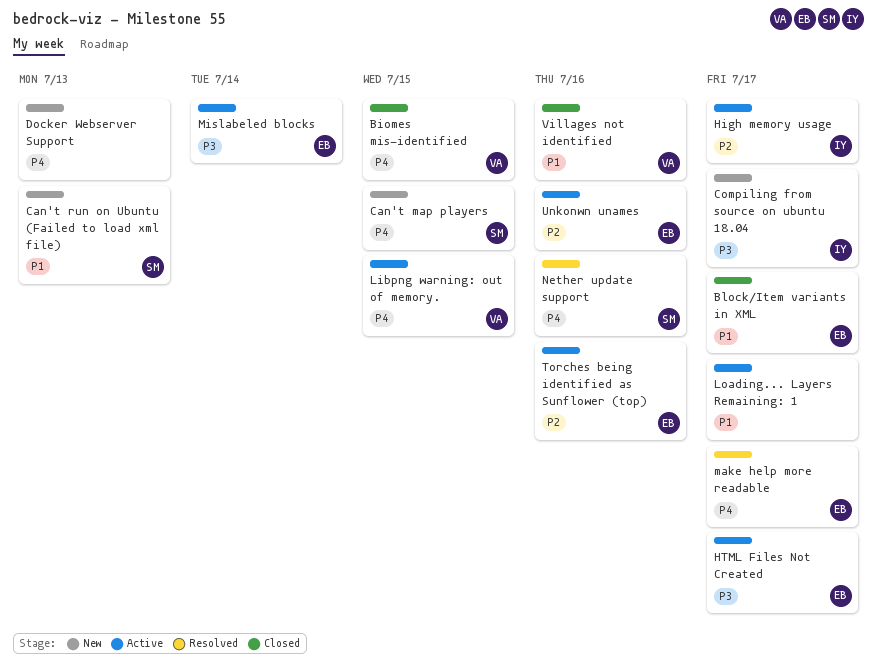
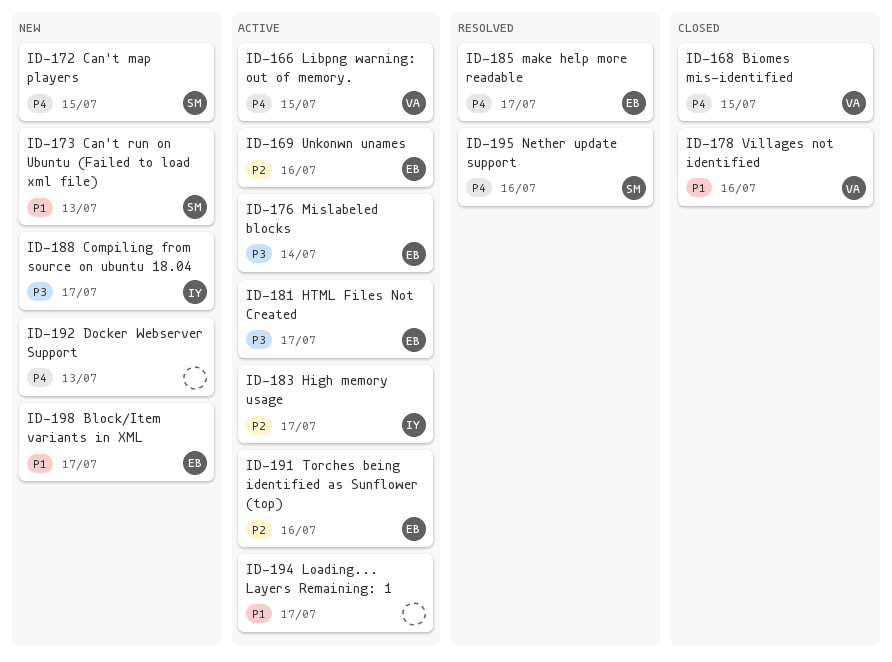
Block/Item variants in XML, status: Closed -> New

